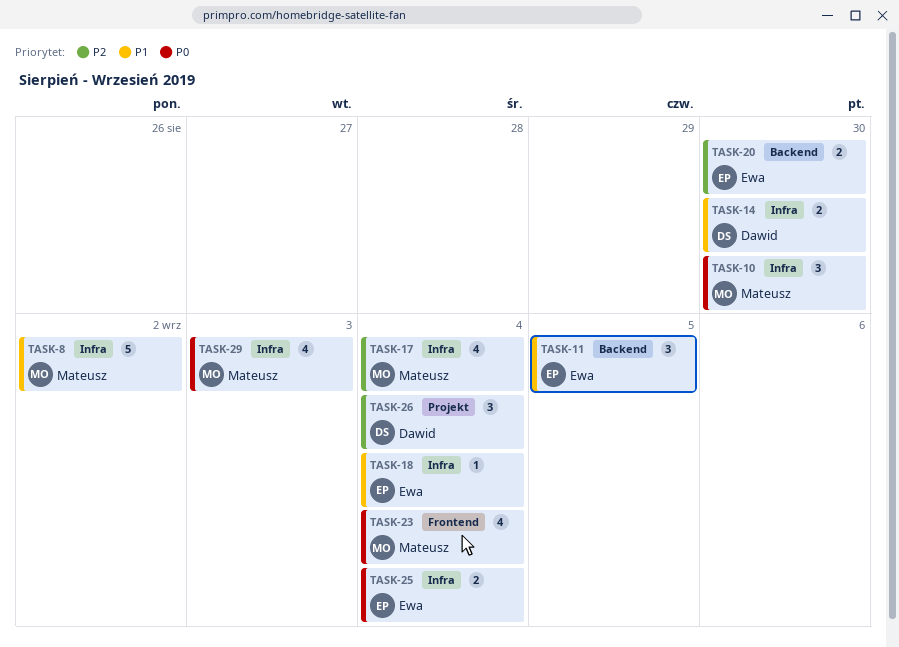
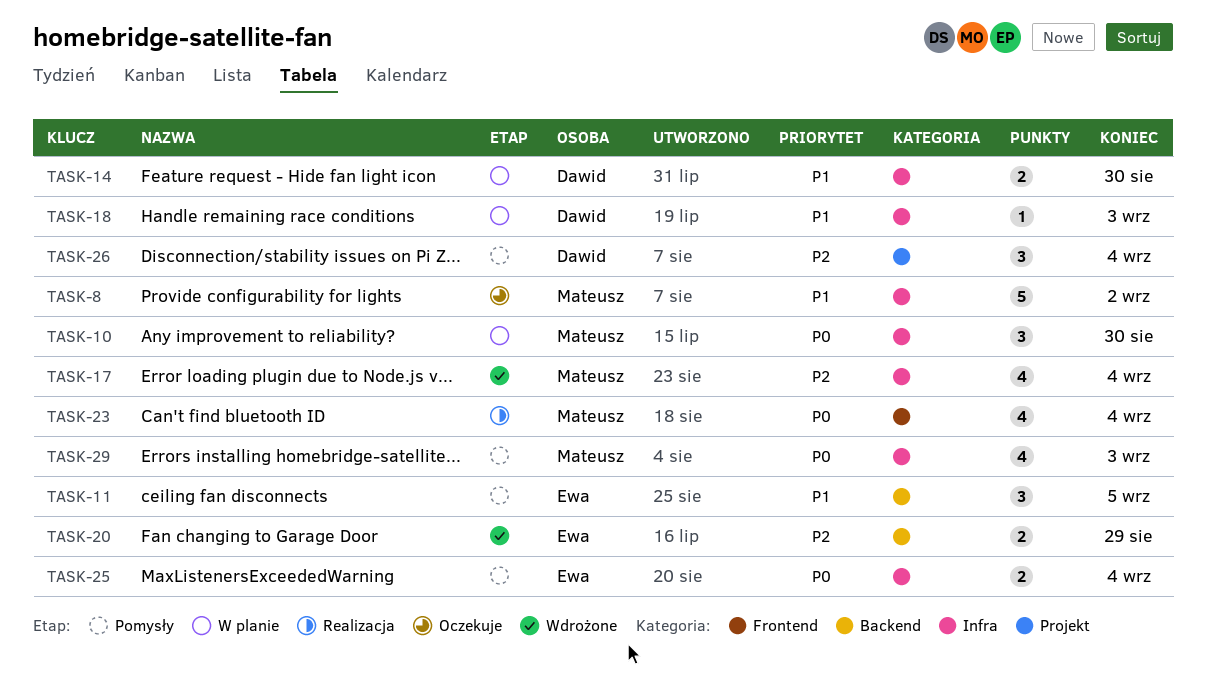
TASK-18, owner: Ewa -> Dawid
TASK-18, due: Sep 4 -> Sep 3
TASK-20, due: Aug 30 -> Aug 29

